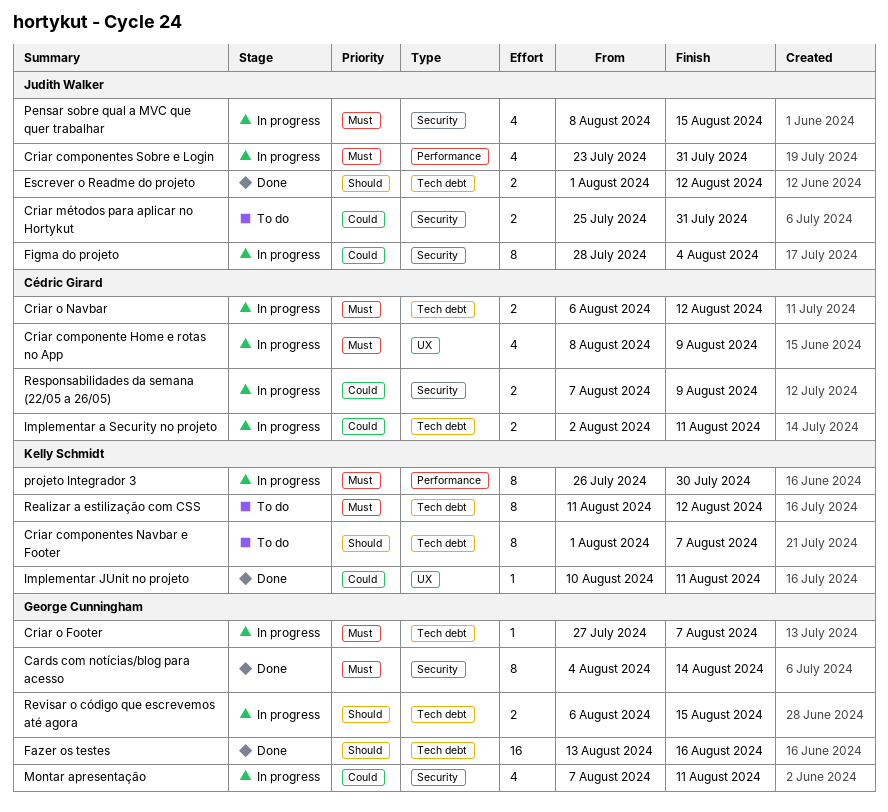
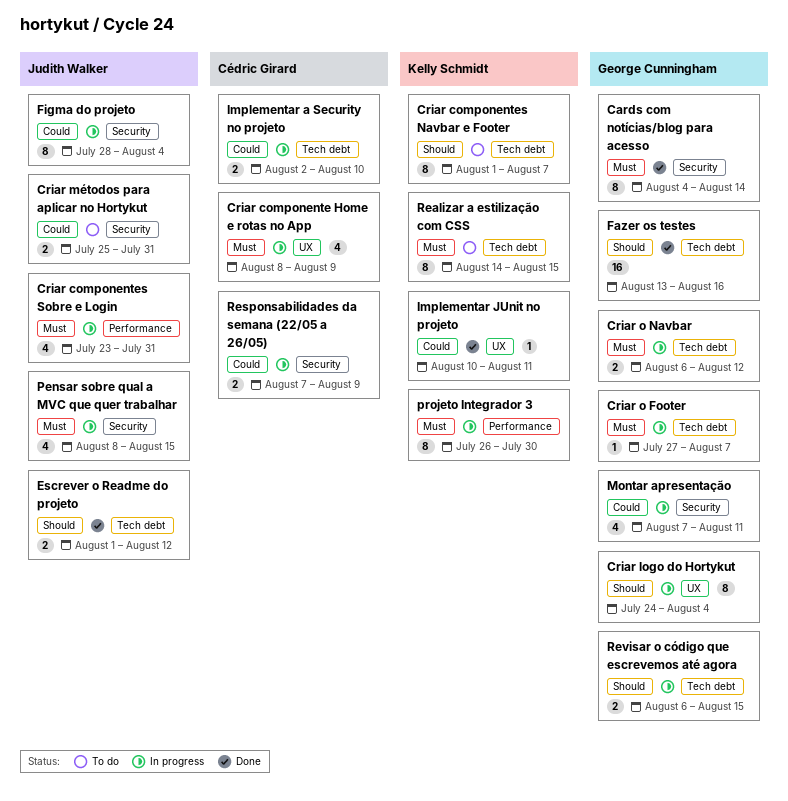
Criar logo do Hortykut: none -> present
Criar o Navbar, owner: Cédric Girard -> George Cunningham
Implementar a Security no projeto, due: Aug 11 -> Aug 10
Realizar a estilização com CSS, start: Aug 11 -> Aug 14
Realizar a estilização com CSS, due: Aug 12 -> Aug 15

